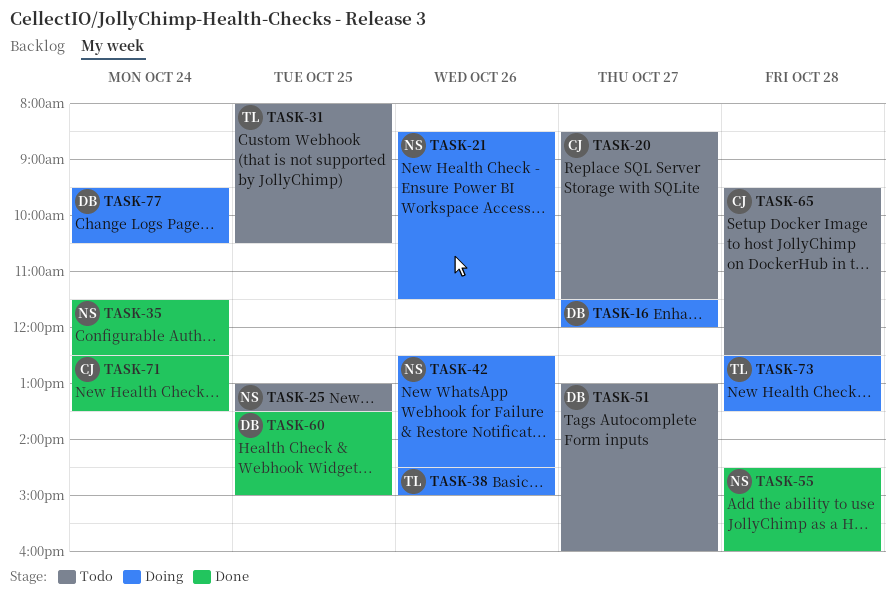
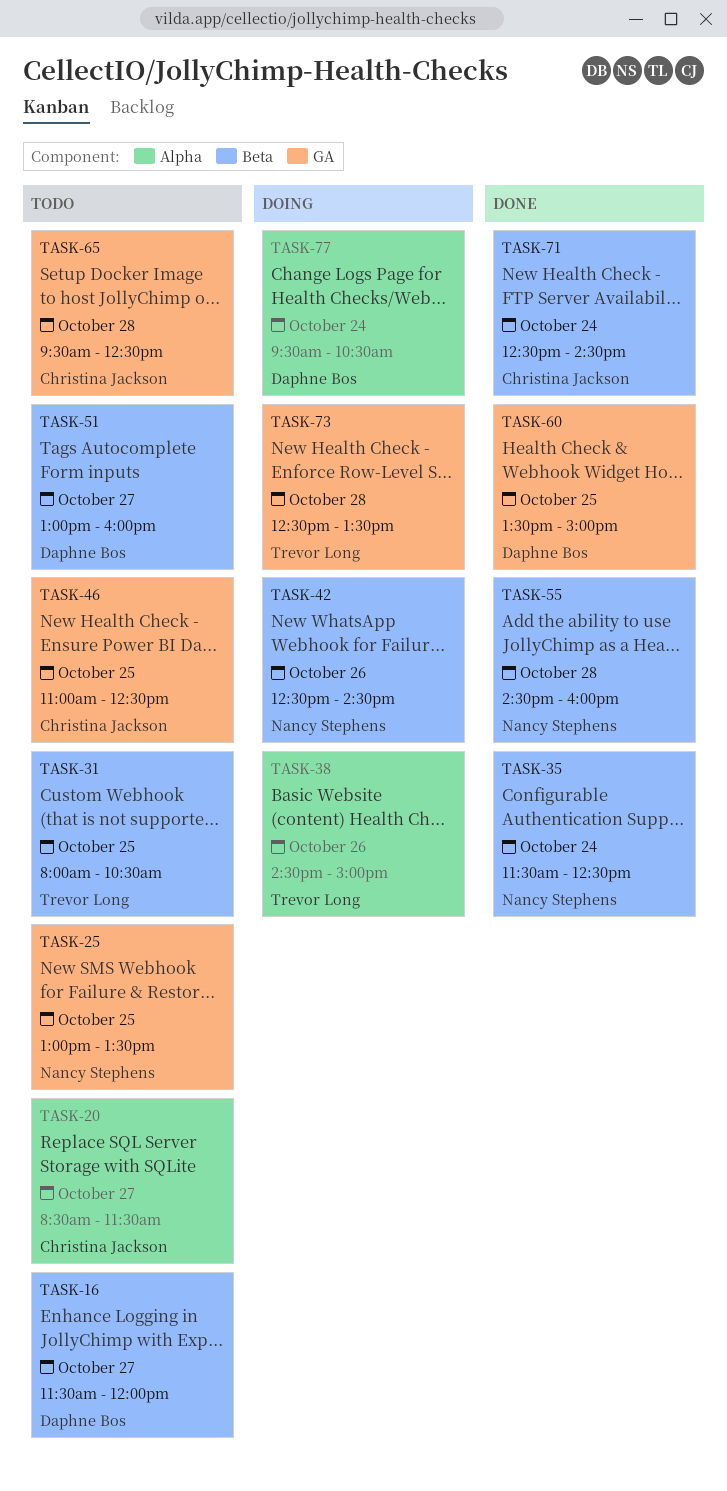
TASK-16, status: Doing -> Todo
TASK-21: present -> none
TASK-46: none -> present
TASK-71, ends: 13:30 -> 14:30

